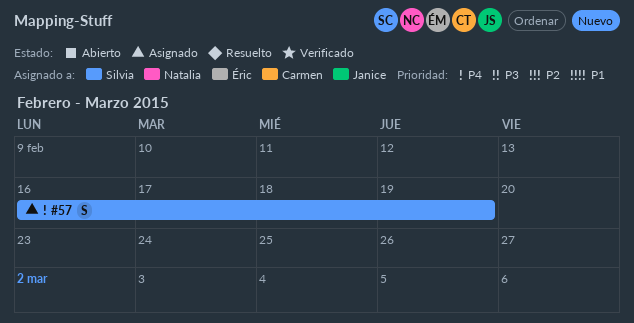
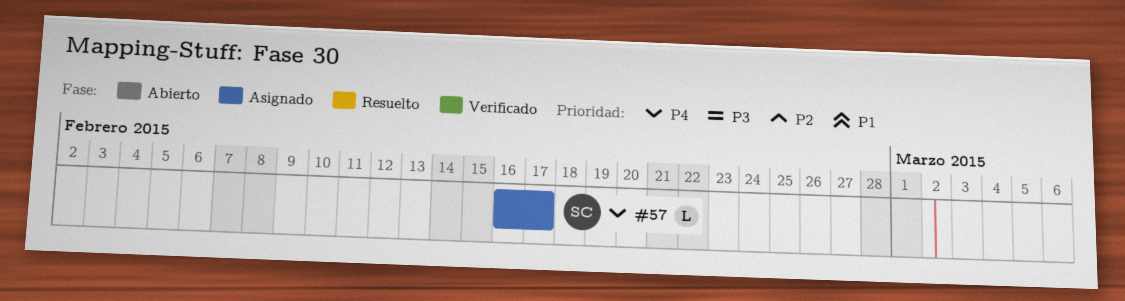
#57, estimate: S -> L
#57, due: Feb 19 -> Feb 17

